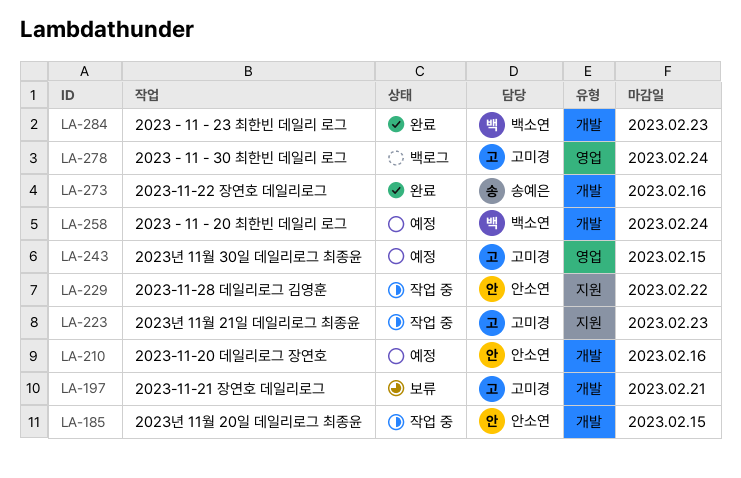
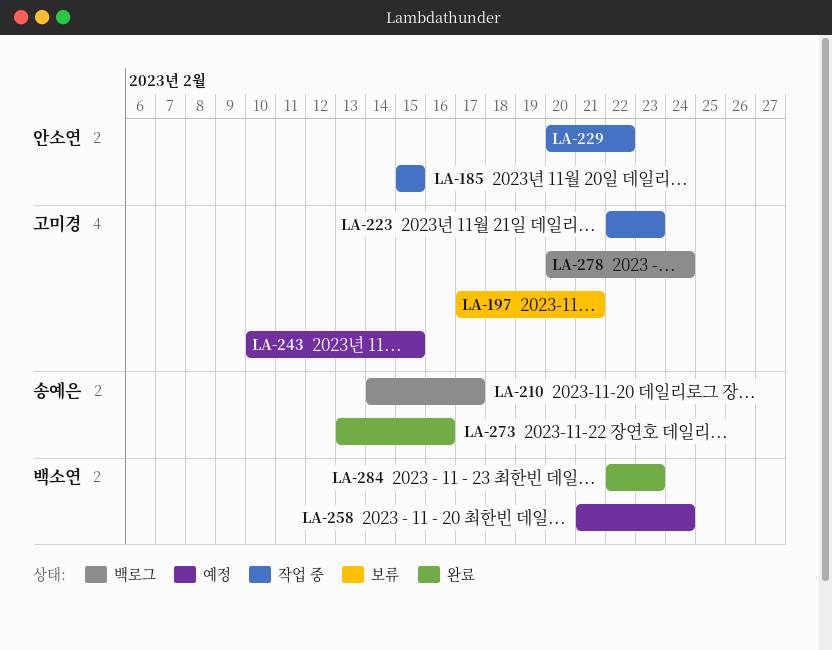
LA-210, status: 예정 -> 백로그
LA-210, owner: 안소연 -> 송예은
LA-210, due: Feb 16 -> Feb 17

